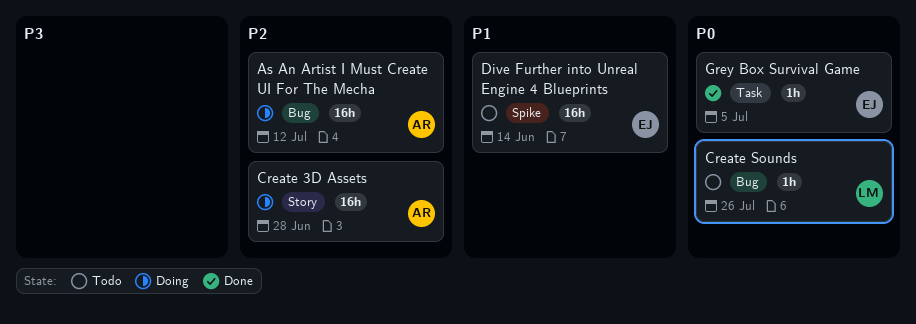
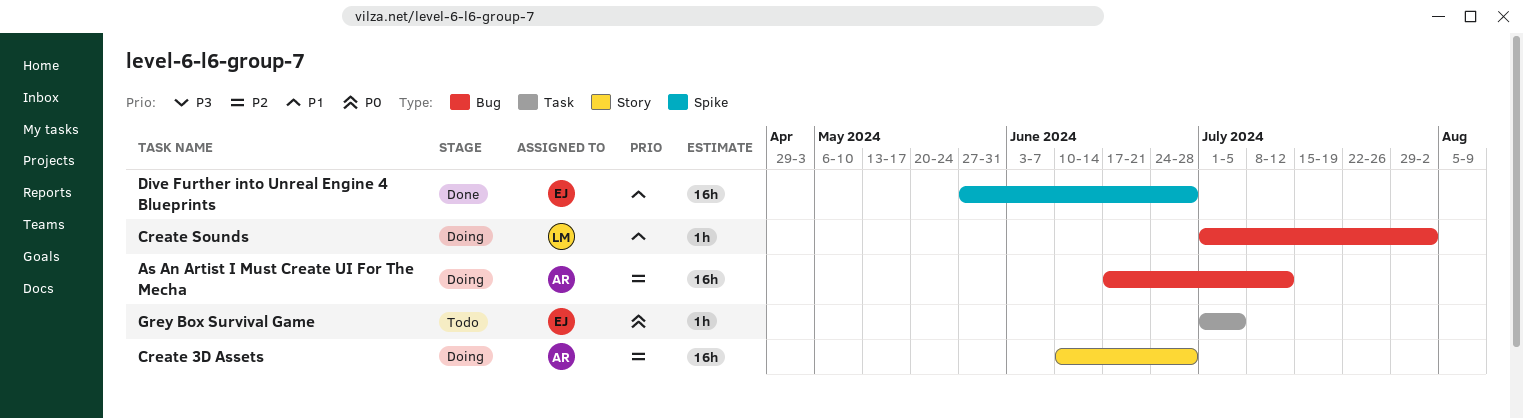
Create Sounds, status: Todo -> Doing
Create Sounds, priority: P0 -> P1
Create Sounds, due: Jul 26 -> Aug 2
Dive Further into Unreal Engine 4 Blueprints, status: Todo -> Done
Dive Further into Unreal Engine 4 Blueprints, due: Jun 14 -> Jun 28
Grey Box Survival Game, status: Done -> Todo

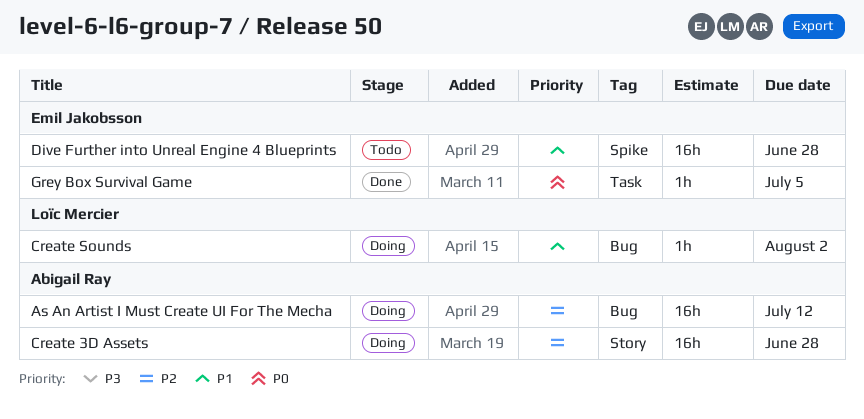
Dive Further into Unreal Engine 4 Blueprints, status: Done -> Todo
Grey Box Survival Game, status: Todo -> Done

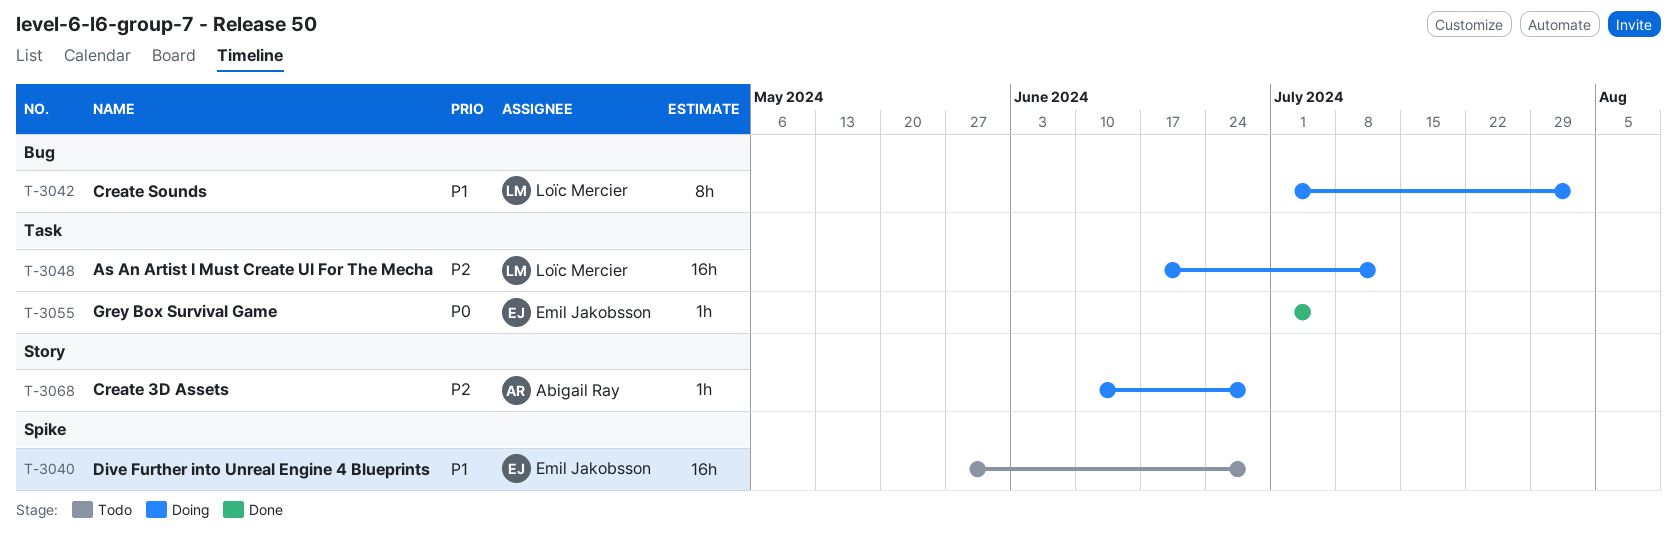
As An Artist I Must Create UI For The Mecha, owner: Abigail Ray -> Loïc Mercier
As An Artist I Must Create UI For The Mecha, label: Bug -> Task
Create 3D Assets, estimate: 16h -> 1h
Create Sounds, estimate: 1h -> 8h

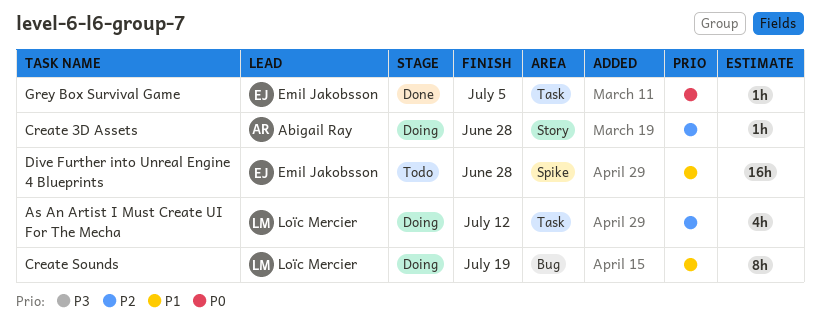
As An Artist I Must Create UI For The Mecha, estimate: 16h -> 4h
Create Sounds, due: Aug 2 -> Jul 19

